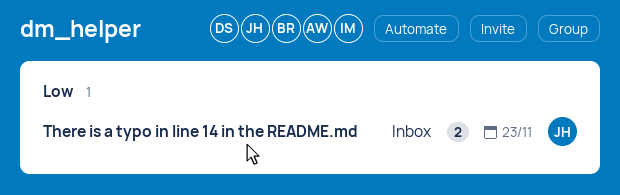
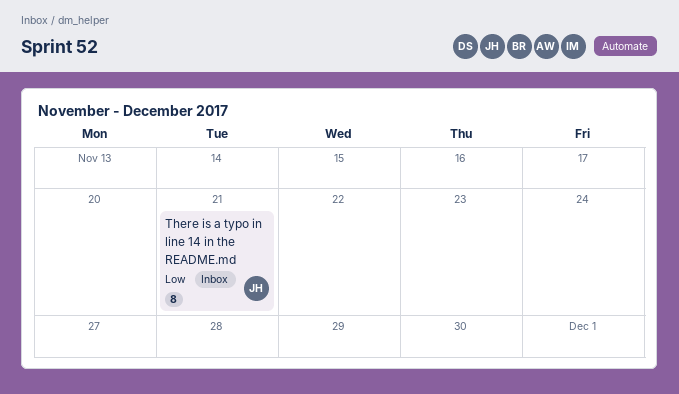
There is a typo in line 14 in the README.md, estimate: 2 -> 8
There is a typo in line 14 in the README.md, due: Nov 23 -> Nov 21

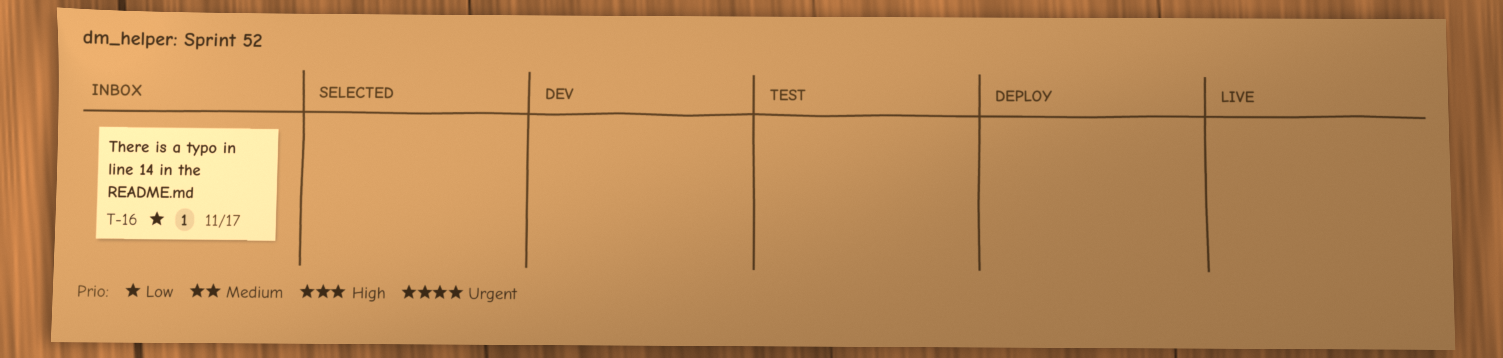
There is a typo in line 14 in the README.md, estimate: 8 -> 1
There is a typo in line 14 in the README.md, due: Nov 21 -> Nov 17

